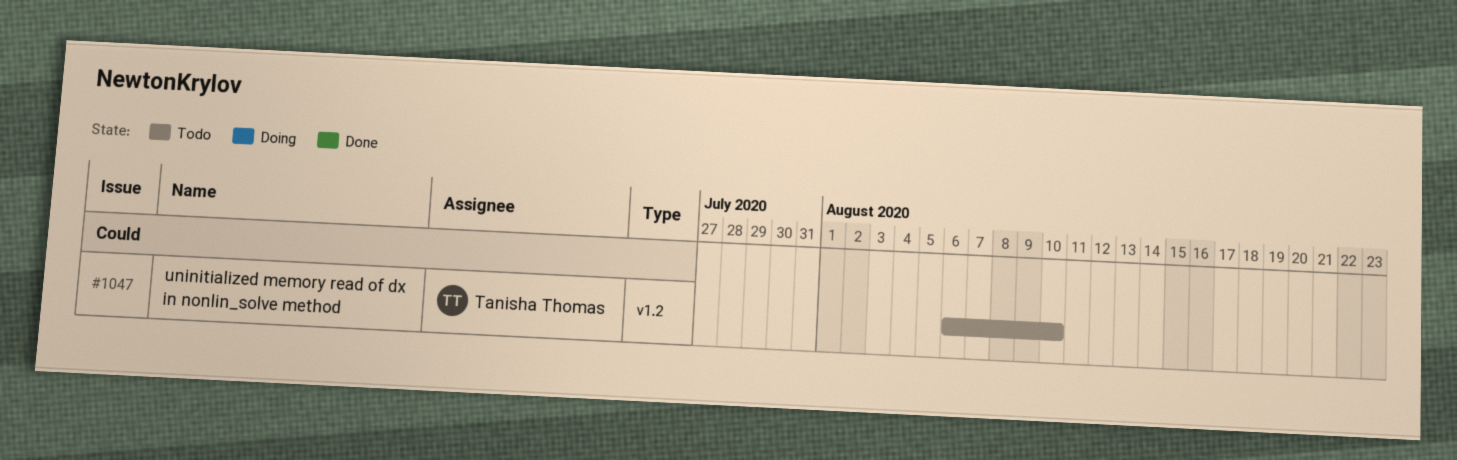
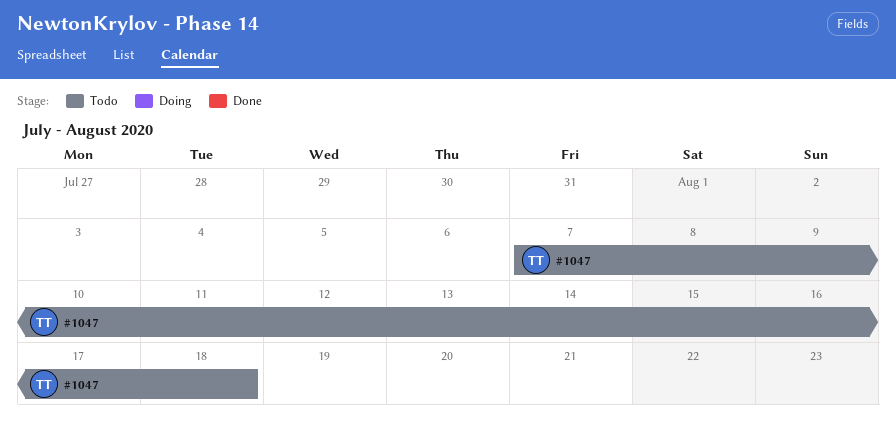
#1047, start: Aug 6 -> Aug 7
#1047, due: Aug 10 -> Aug 18

